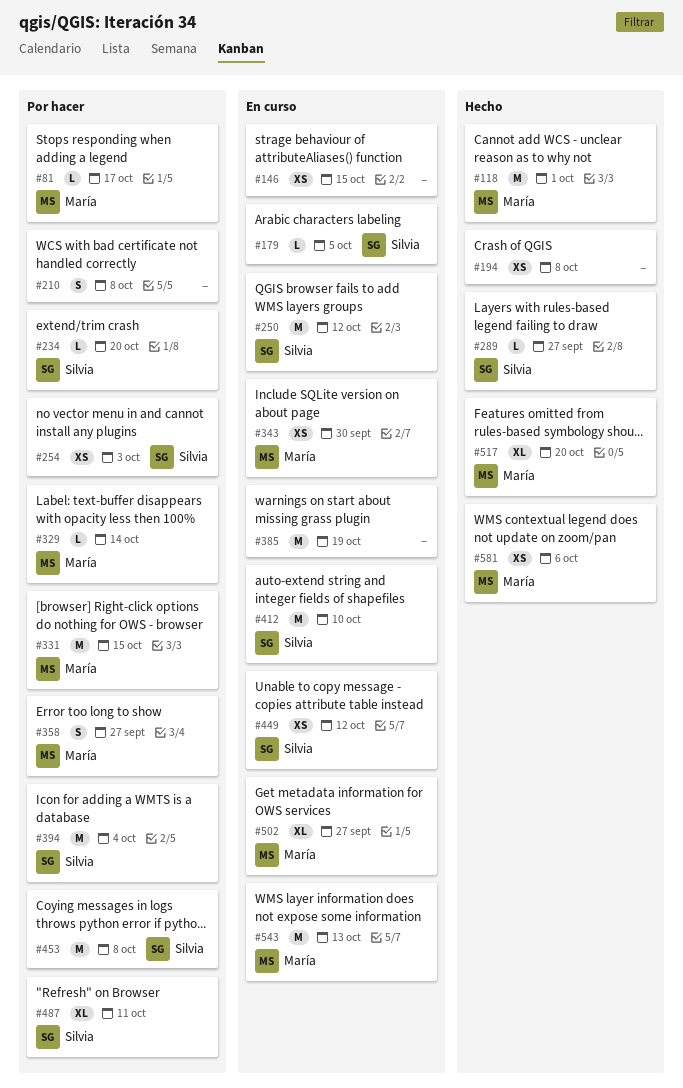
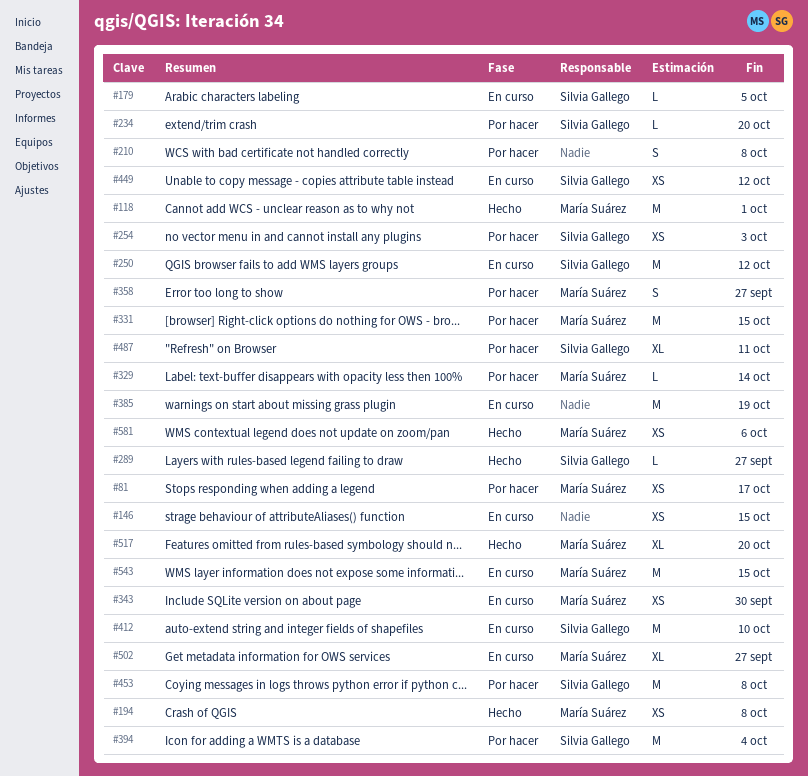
#81, estimate: L -> XS
#194, owner: none -> María Suárez
#543, due: Oct 13 -> Oct 15

